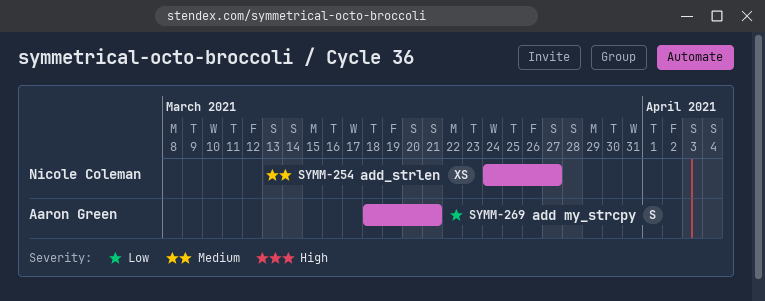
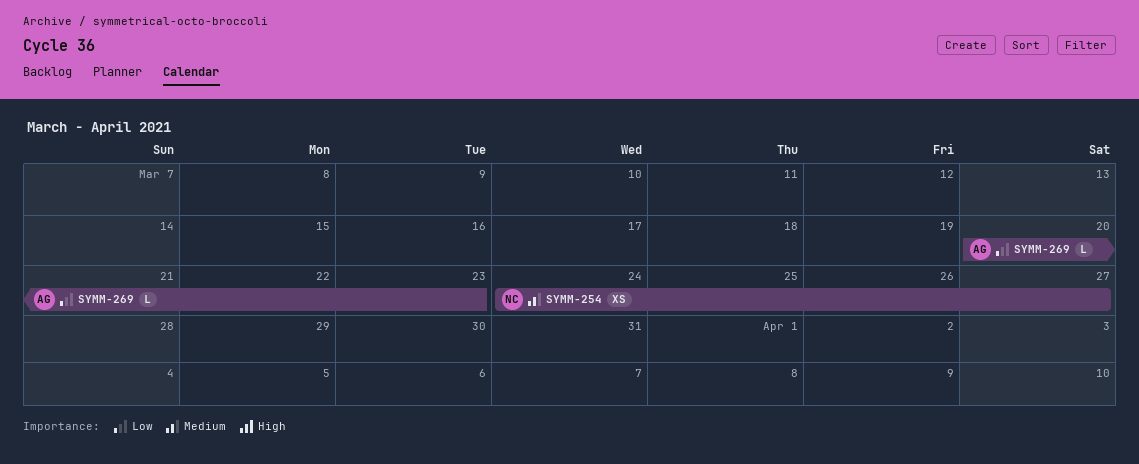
SYMM-269, estimate: S -> L
SYMM-269, start: Mar 18 -> Mar 20
SYMM-269, due: Mar 21 -> Mar 23

